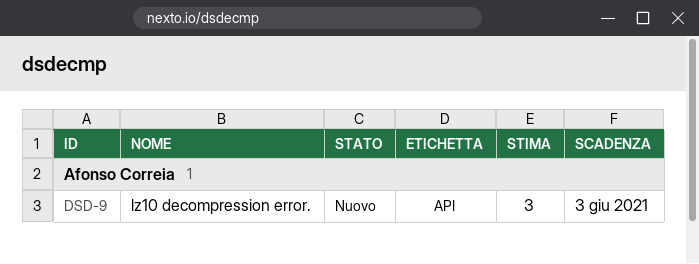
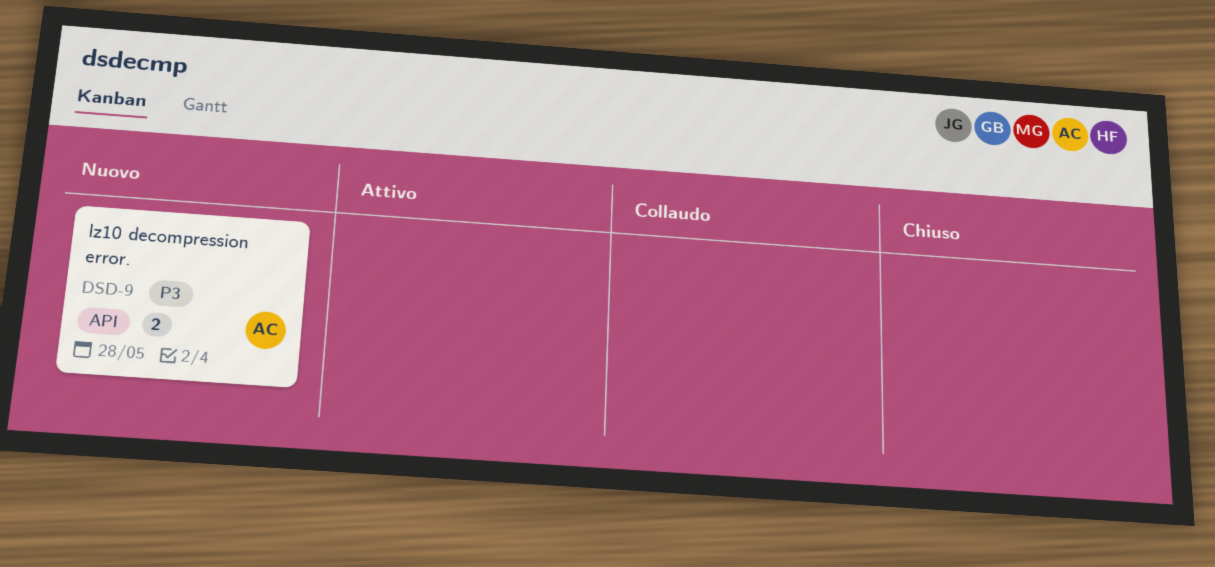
DSD-9, estimate: 3 -> 2
DSD-9, due: Jun 3 -> May 28

